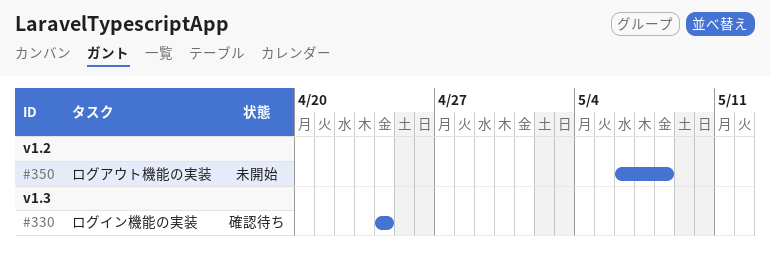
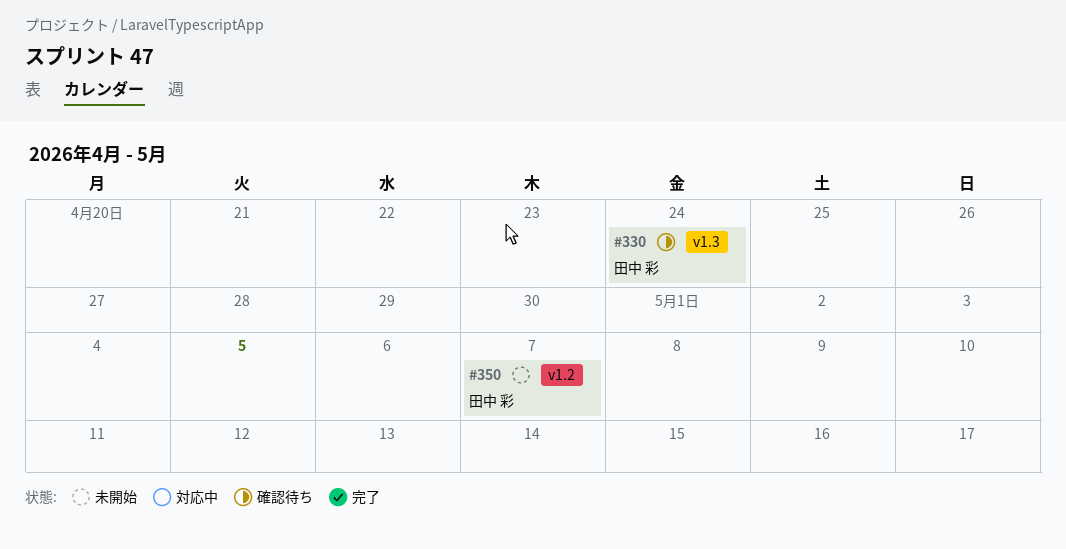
#350, due: May 8 -> May 7

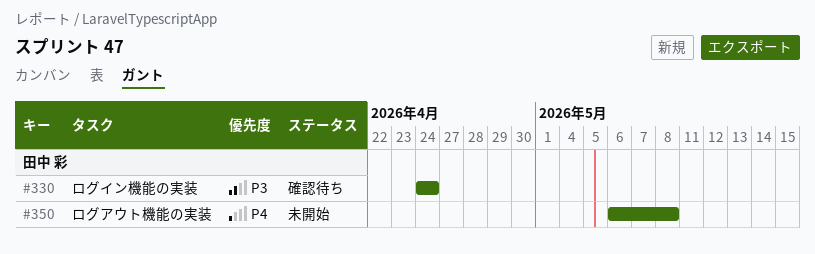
#350, due: May 7 -> May 8

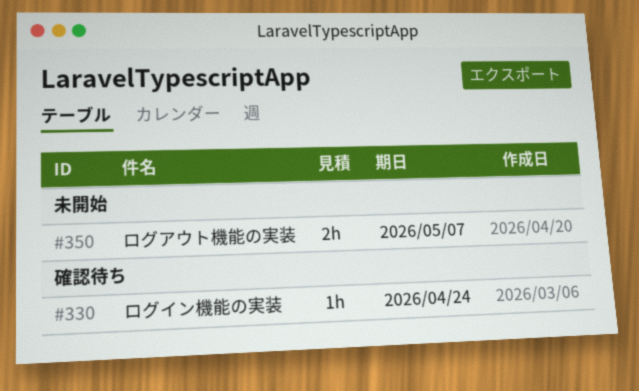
#350, due: May 8 -> May 7

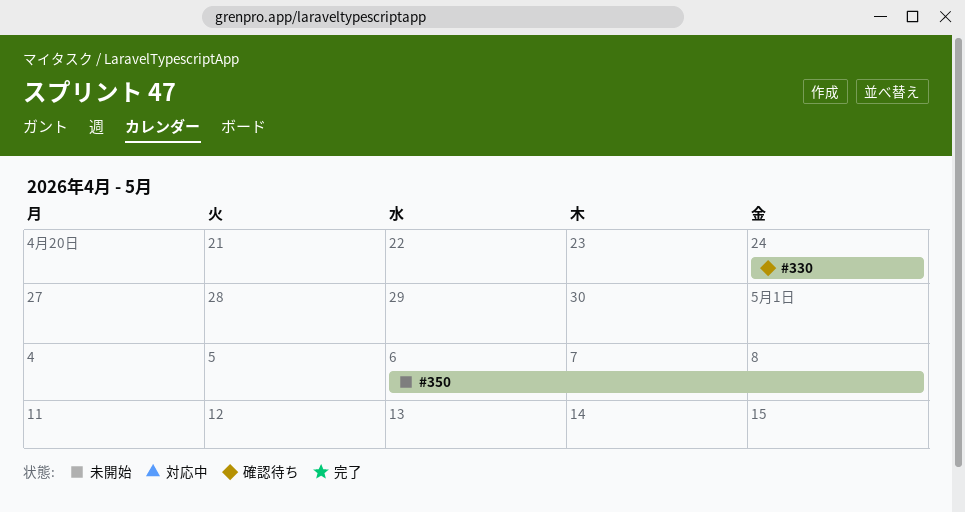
#350, due: May 7 -> May 8

